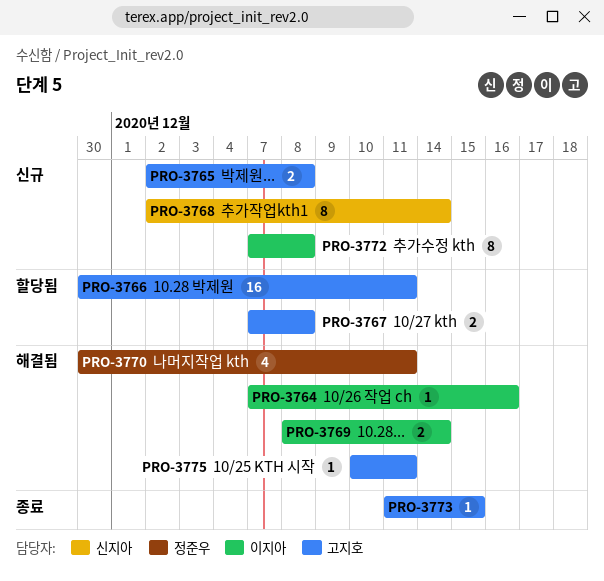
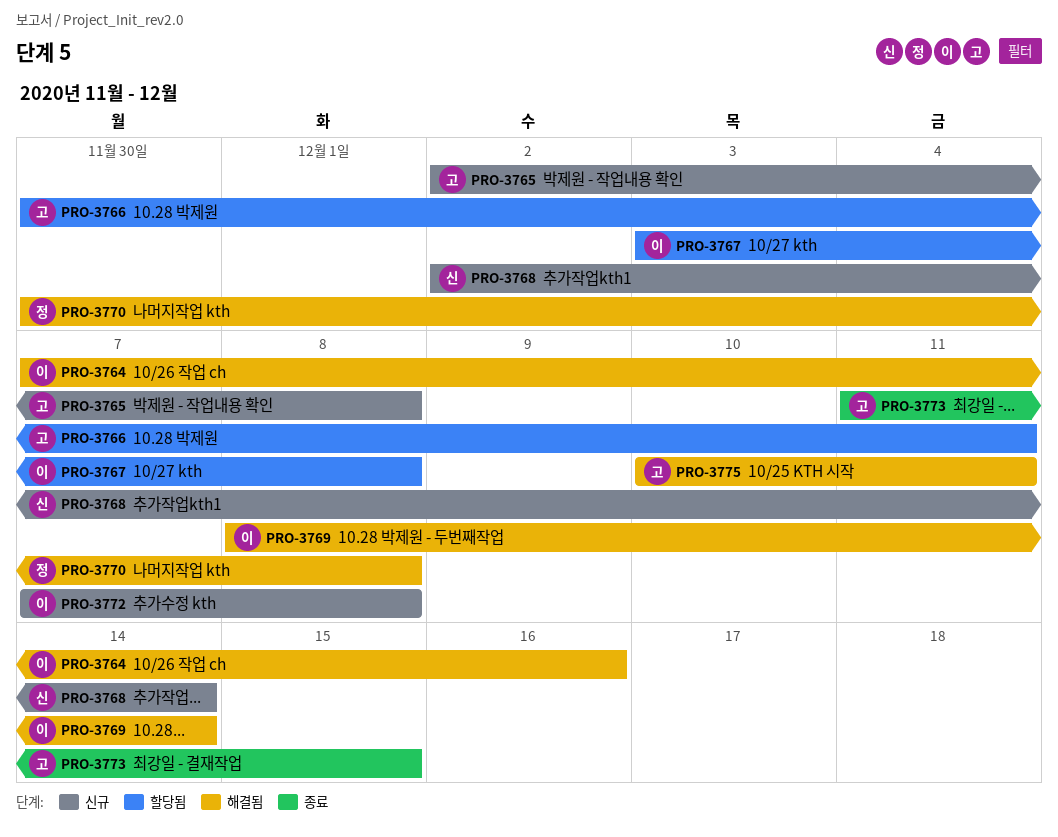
PRO-3767, owner: 고지호 -> 이지아
PRO-3767, start: Dec 7 -> Dec 3
PRO-3770, due: Dec 11 -> Dec 8

